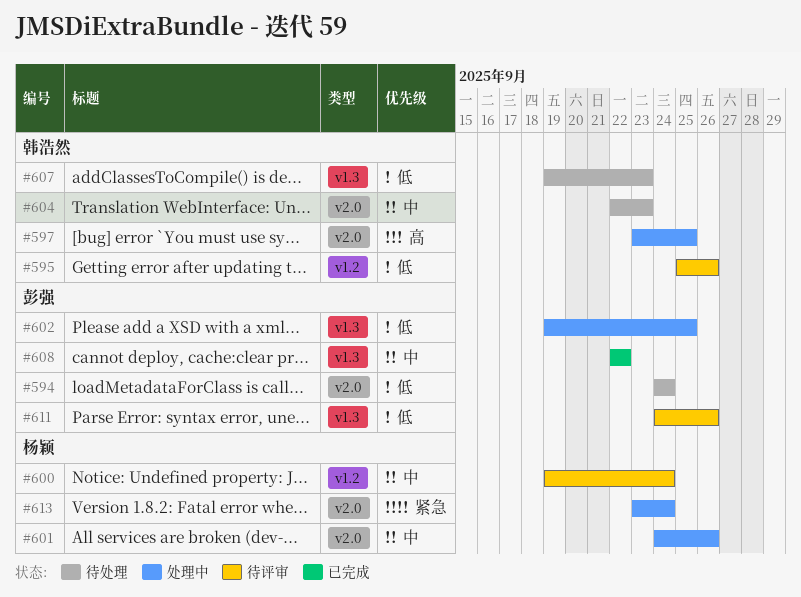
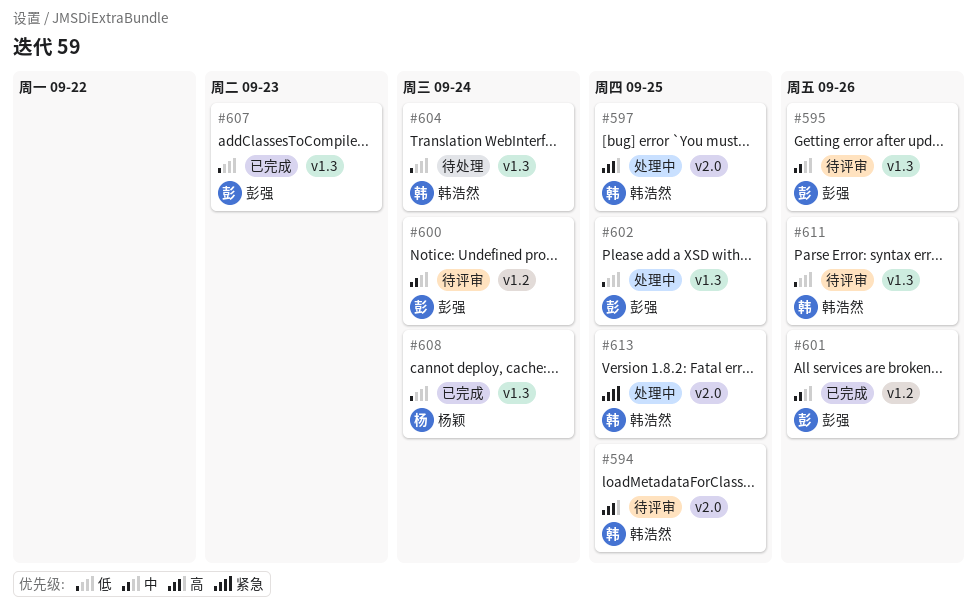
#594, status: 待处理 -> 待评审
#594, owner: 彭强 -> 韩浩然
#594, priority: 低 -> 高
#594, due: Sep 24 -> Sep 25
#595, owner: 韩浩然 -> 彭强
#595, priority: 低 -> 中
#595, label: v1.2 -> v1.3
#600, owner: 杨颖 -> 彭强
#601, status: 处理中 -> 已完成
#601, owner: 杨颖 -> 彭强
#601, label: v2.0 -> v1.2
#604, priority: 中 -> 低
#604, label: v2.0 -> v1.3
#604, due: Sep 23 -> Sep 24
#607, status: 待处理 -> 已完成
#607, owner: 韩浩然 -> 彭强
#608, owner: 彭强 -> 杨颖
#608, priority: 中 -> 低
#608, due: Sep 22 -> Sep 24
#611, owner: 彭强 -> 韩浩然
#613, owner: 杨颖 -> 韩浩然
#613, due: Sep 24 -> Sep 25

